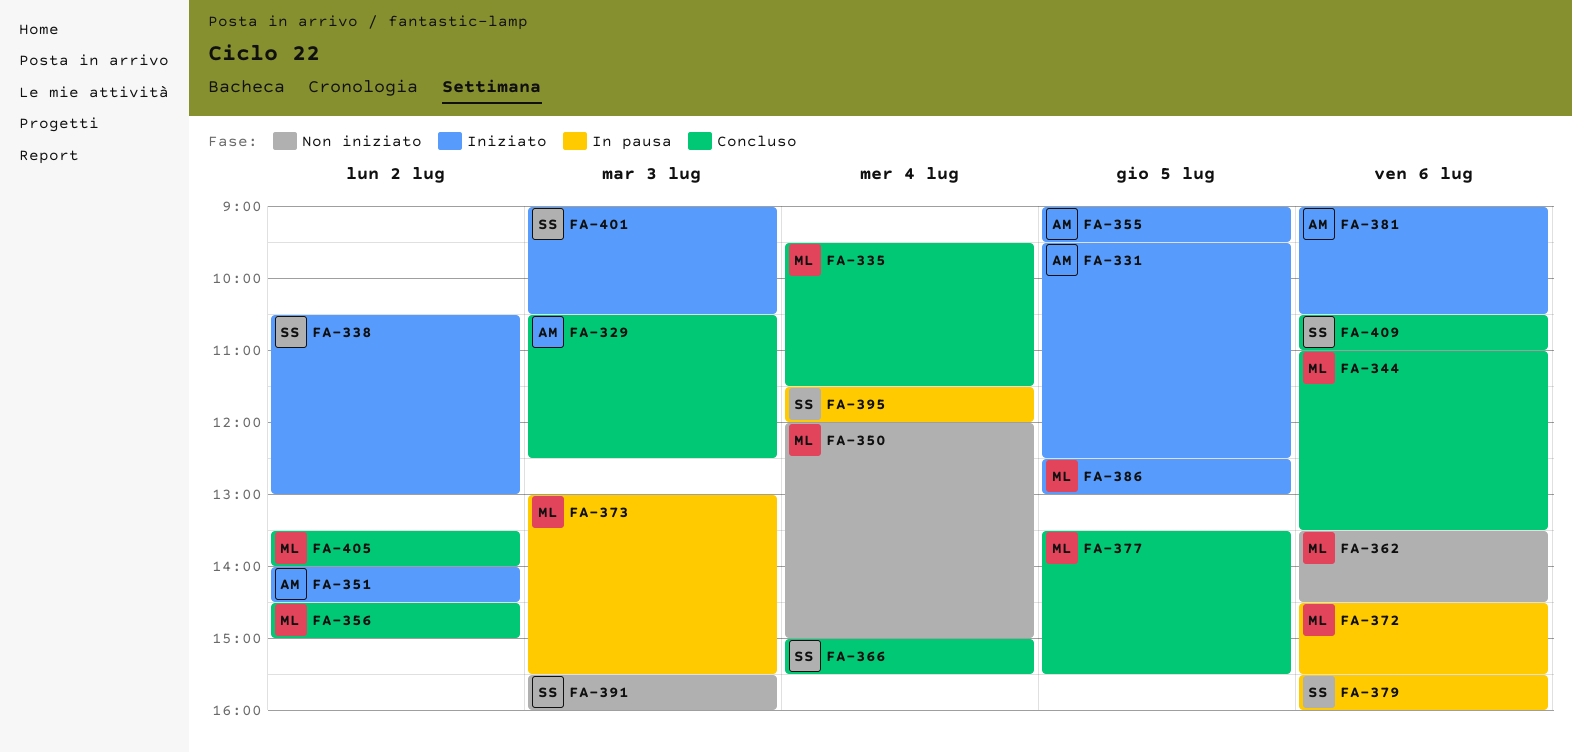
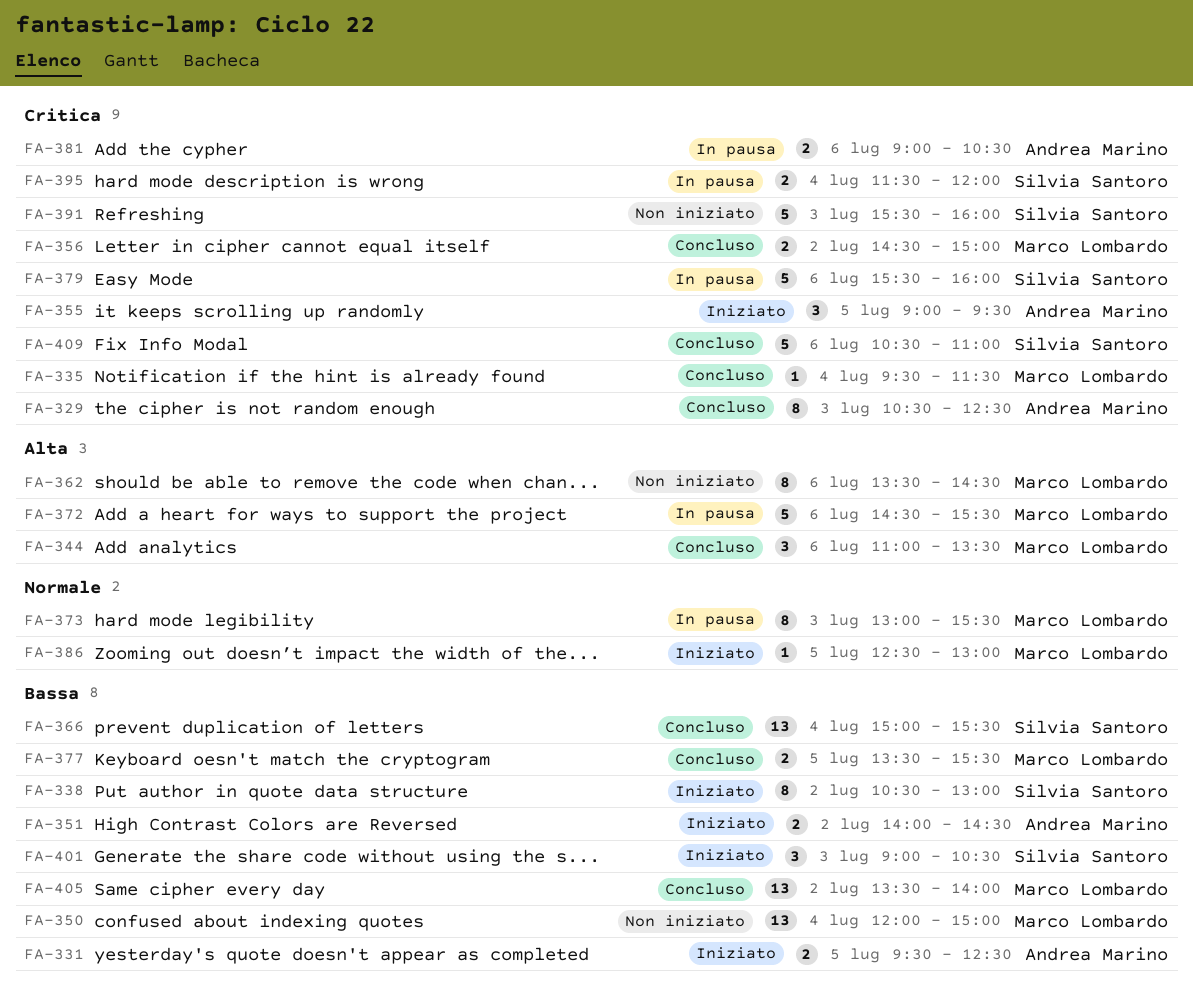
FA-381, status: Iniziato -> In pausa

